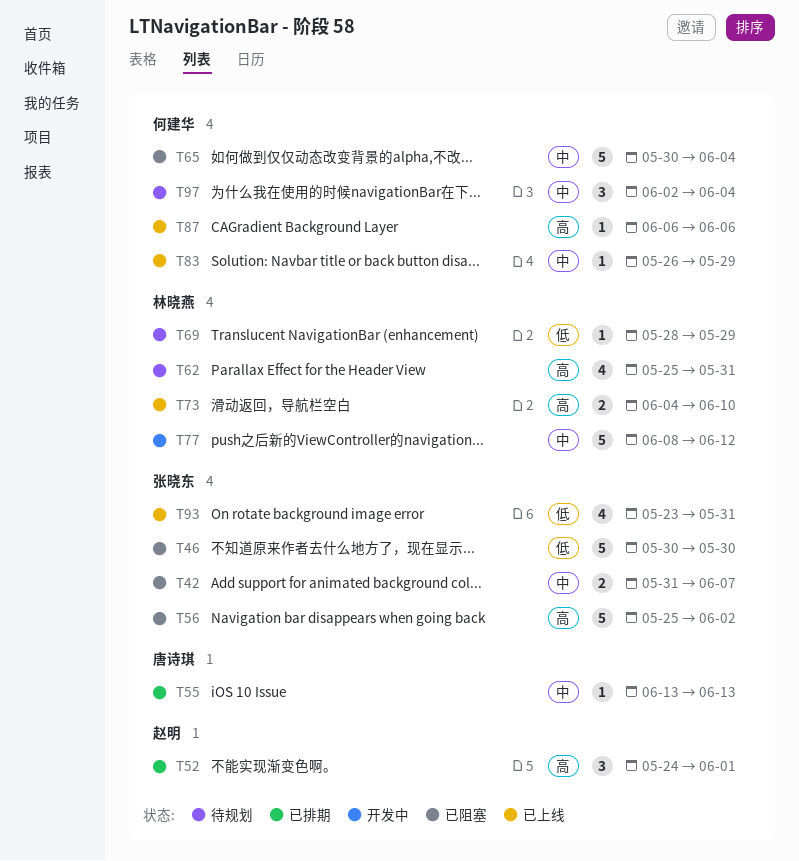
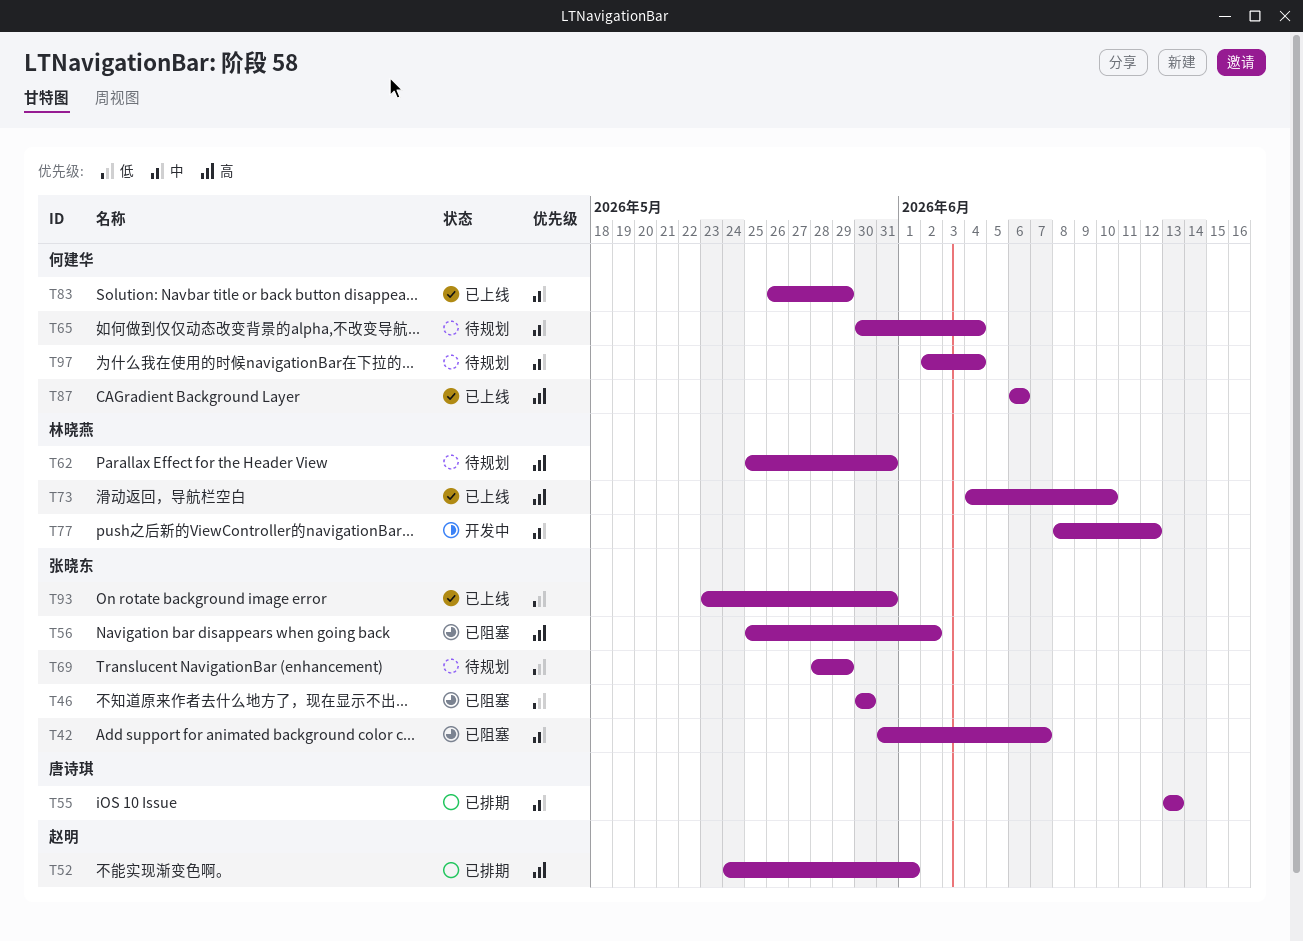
T65, status: 已阻塞 -> 待规划
T69, owner: 林晓燕 -> 张晓东

